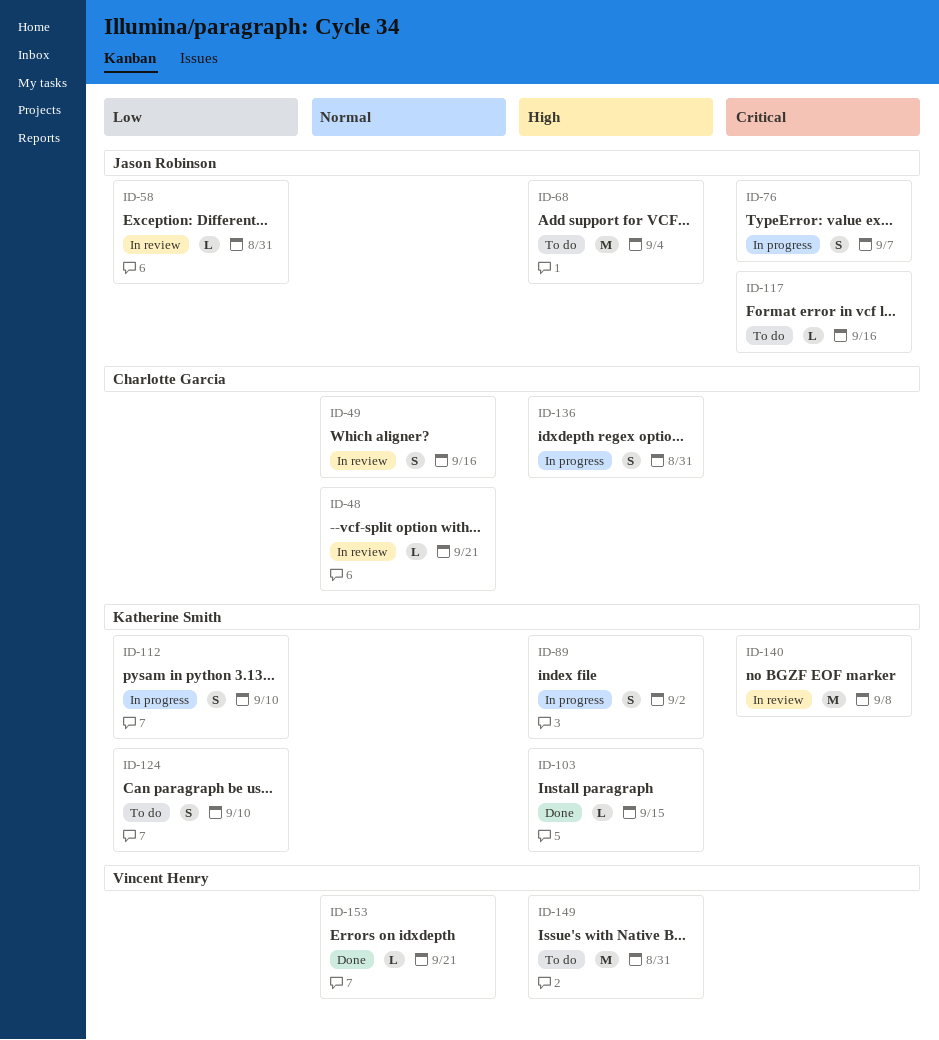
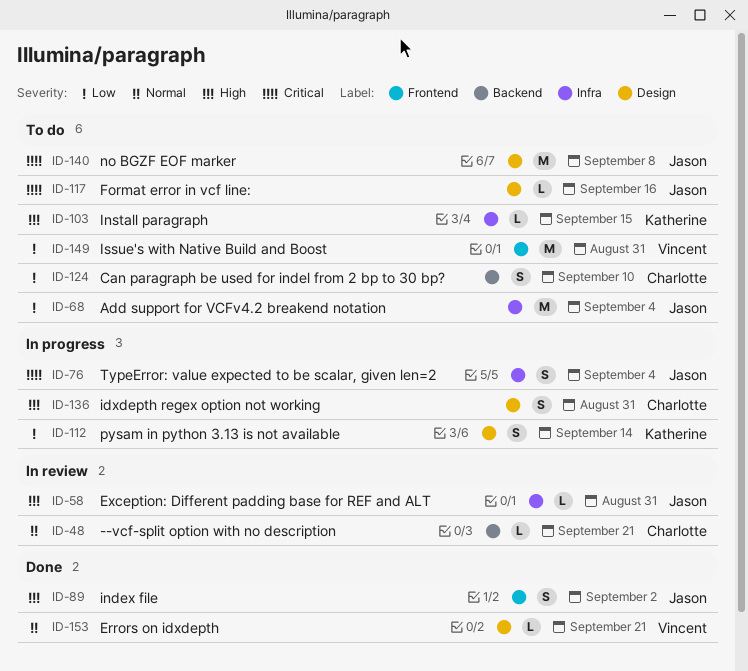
ID-49: present -> none
ID-58, priority: Low -> High
ID-68, priority: High -> Low
ID-76, due: Sep 7 -> Sep 4
ID-89, status: In progress -> Done
ID-89, owner: Katherine Smith -> Jason Robinson
ID-103, status: Done -> To do
ID-112, due: Sep 10 -> Sep 14
ID-124, owner: Katherine Smith -> Charlotte Garcia
ID-140, status: In review -> To do
ID-140, owner: Katherine Smith -> Jason Robinson
ID-149, priority: High -> Low

